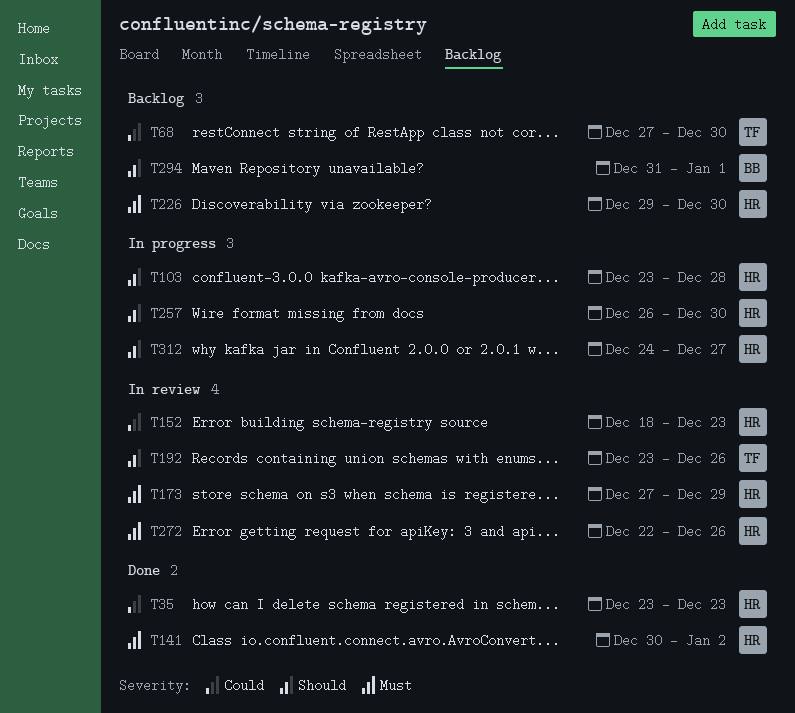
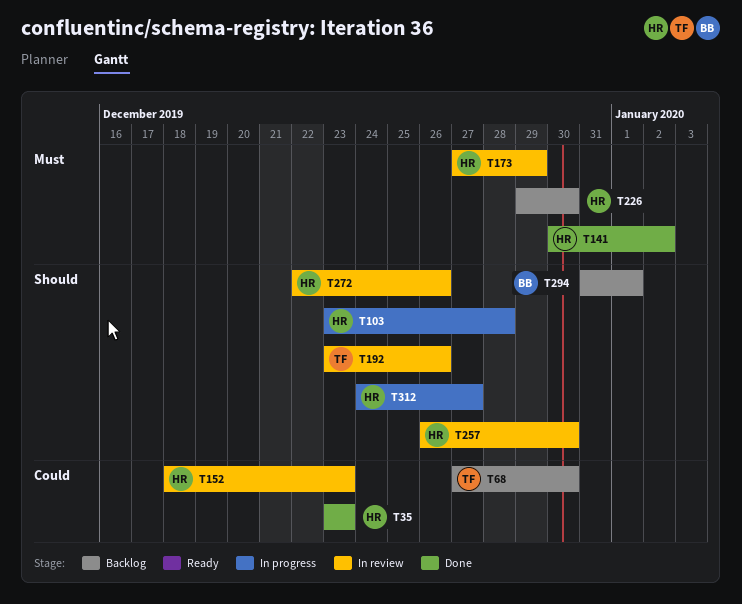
T257, status: In progress -> In review
T272, priority: Must -> Should

